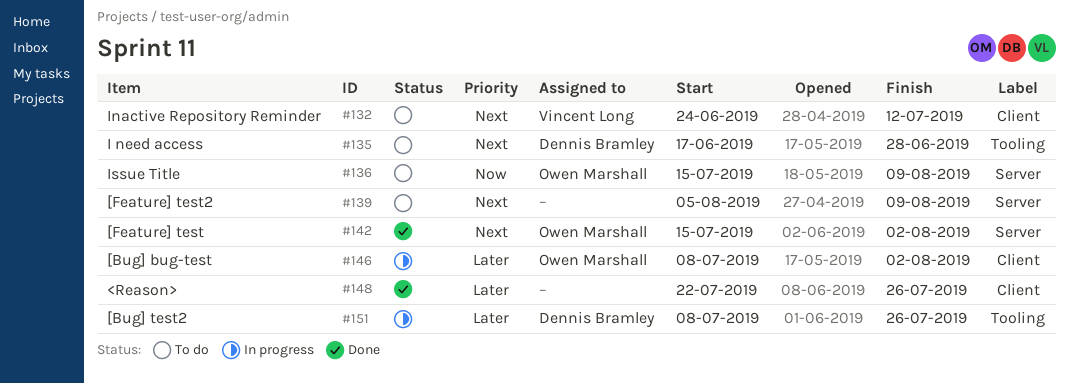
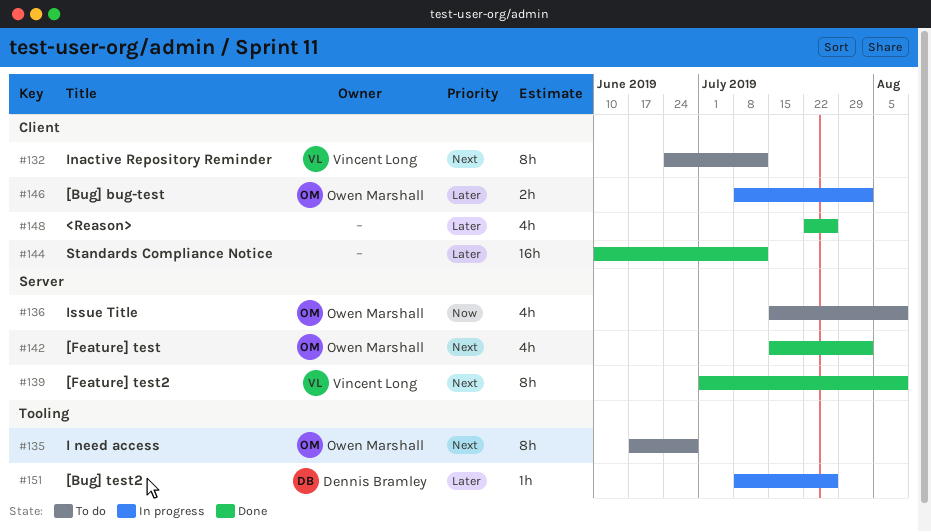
#135, owner: Dennis Bramley -> Owen Marshall
#139, status: To do -> Done
#139, owner: none -> Vincent Long
#139, start: Aug 5 -> Jul 1
#144: none -> present

